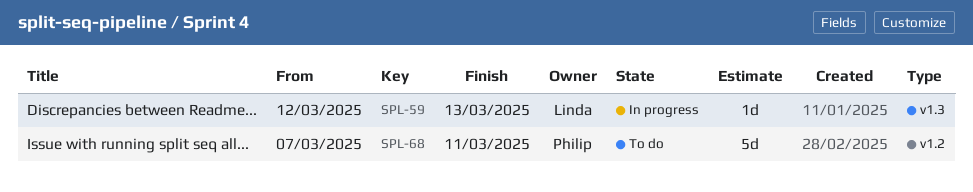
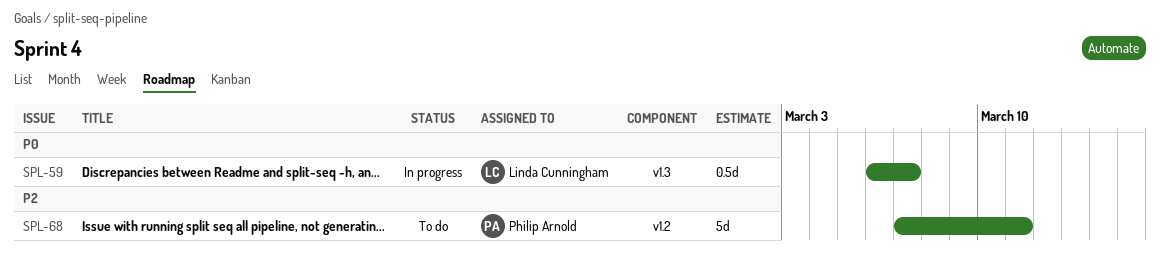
SPL-59, estimate: 1d -> 0.5d
SPL-59, start: Mar 12 -> Mar 6
SPL-59, due: Mar 13 -> Mar 7

